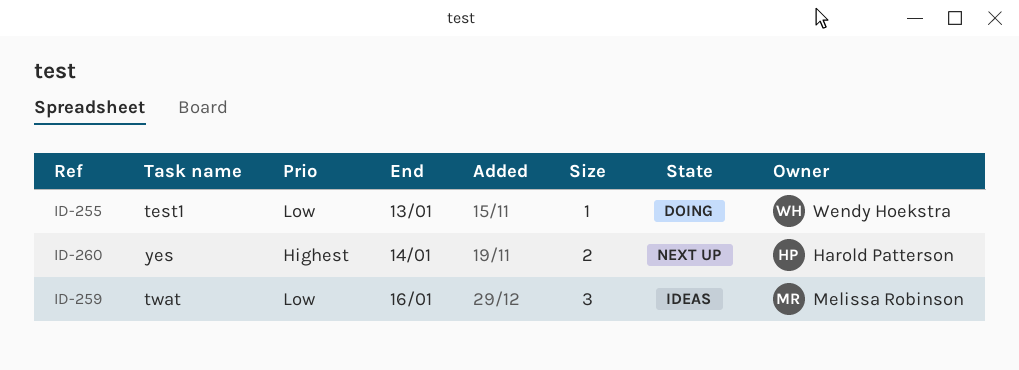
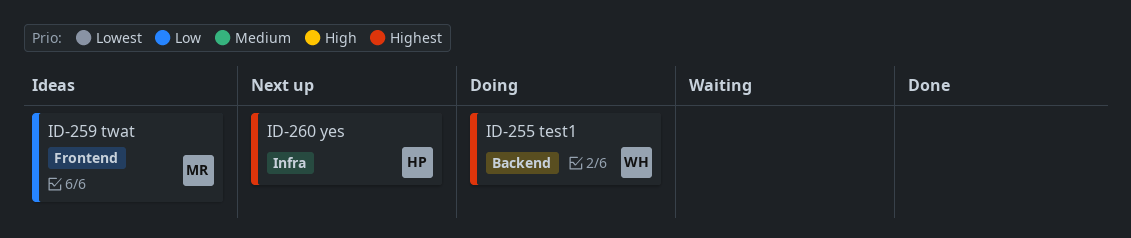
ID-255, priority: Low -> Highest

